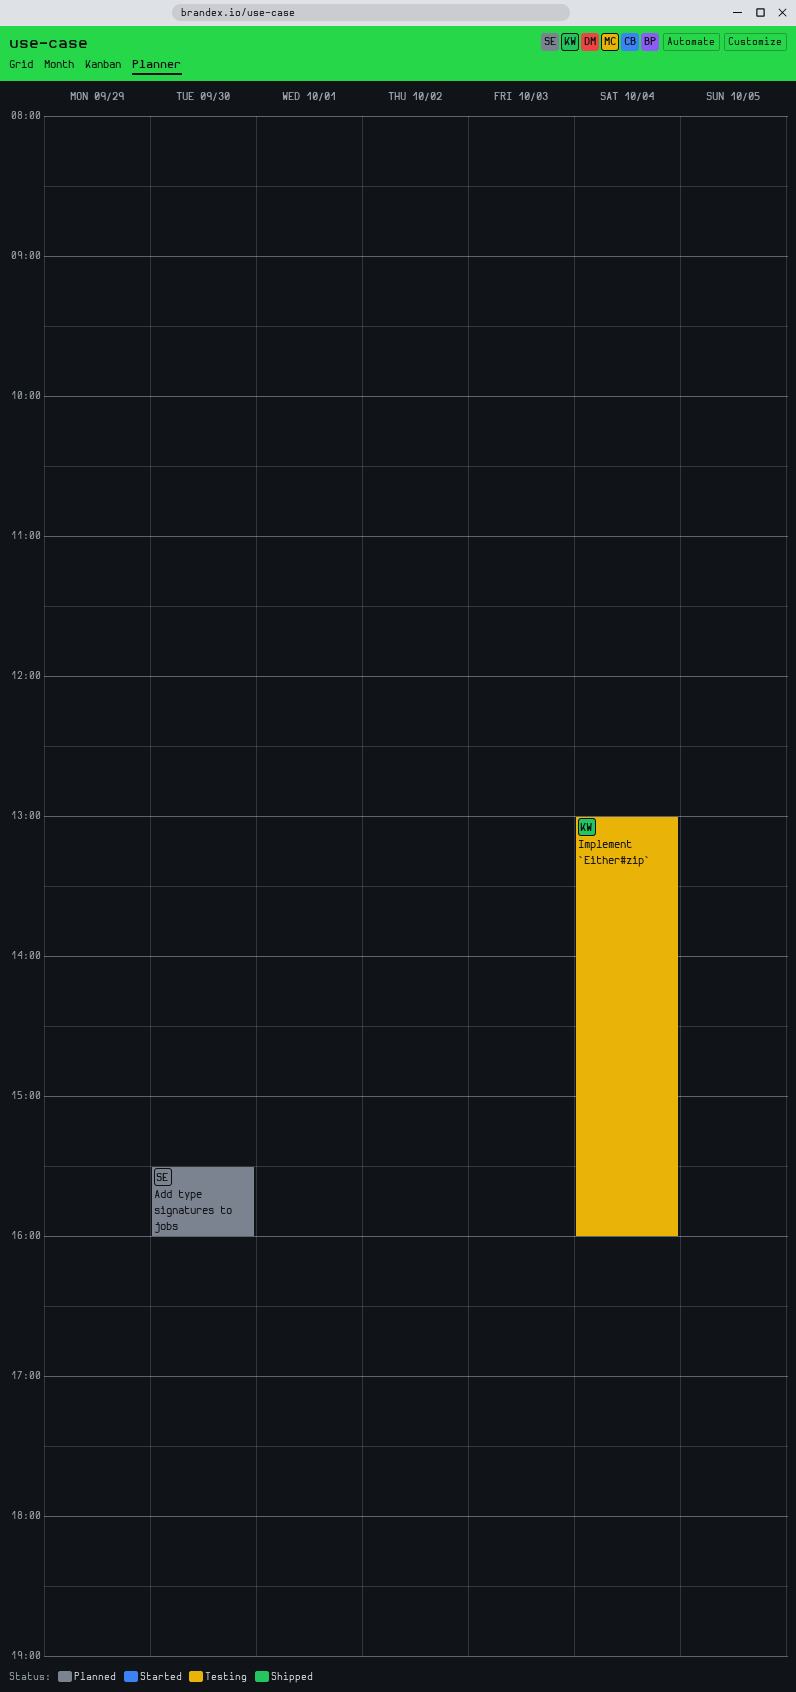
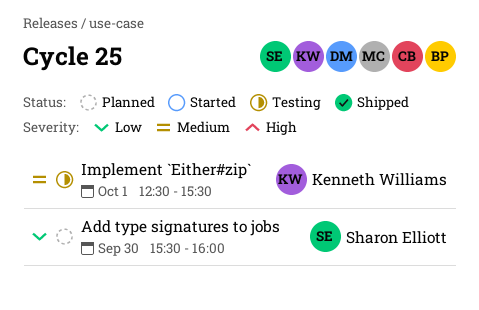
Implement `Either#zip`, day: Oct 4 -> Oct 1
Implement `Either#zip`, begins: 13:00 -> 12:30
Implement `Either#zip`, ends: 16:00 -> 15:30

